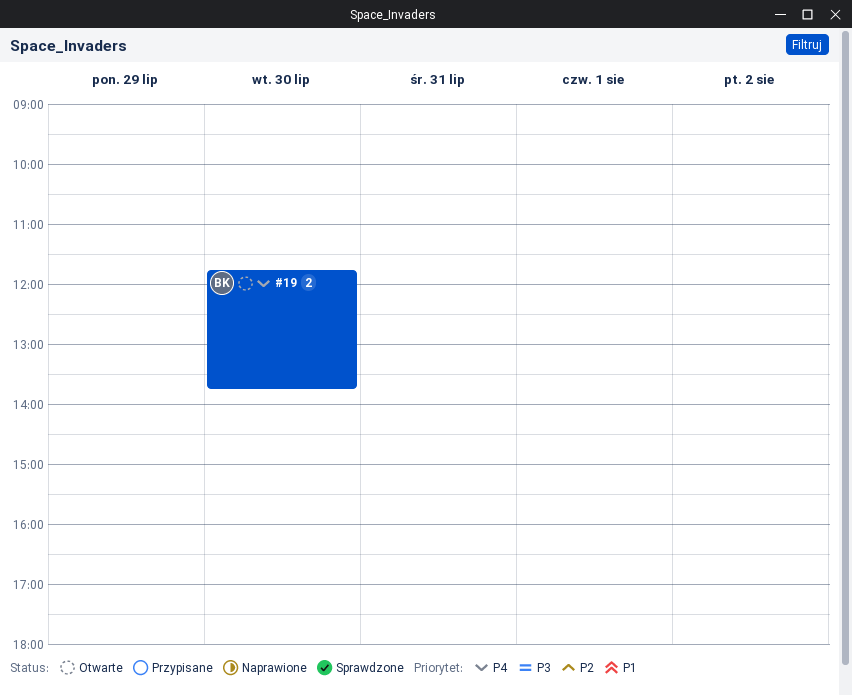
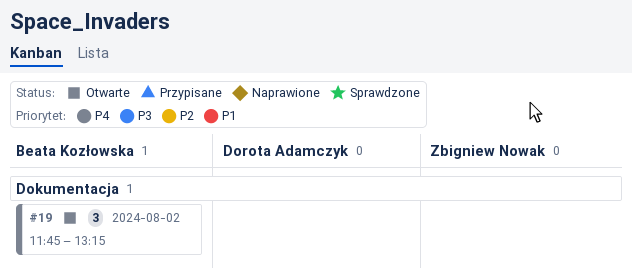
#19, estimate: 2 -> 3
#19, day: Jul 30 -> Aug 2
#19, ends: 13:45 -> 13:15

